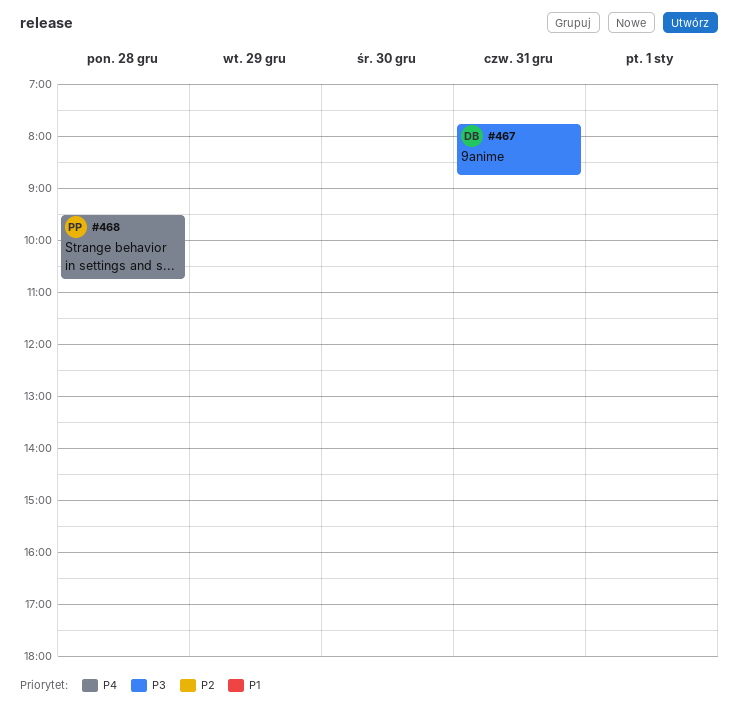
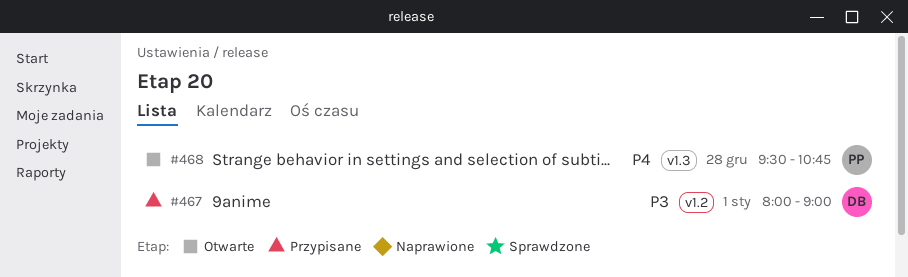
#467, day: Dec 31 -> Jan 1
#467, begins: 07:45 -> 08:00
#467, ends: 08:45 -> 09:00

